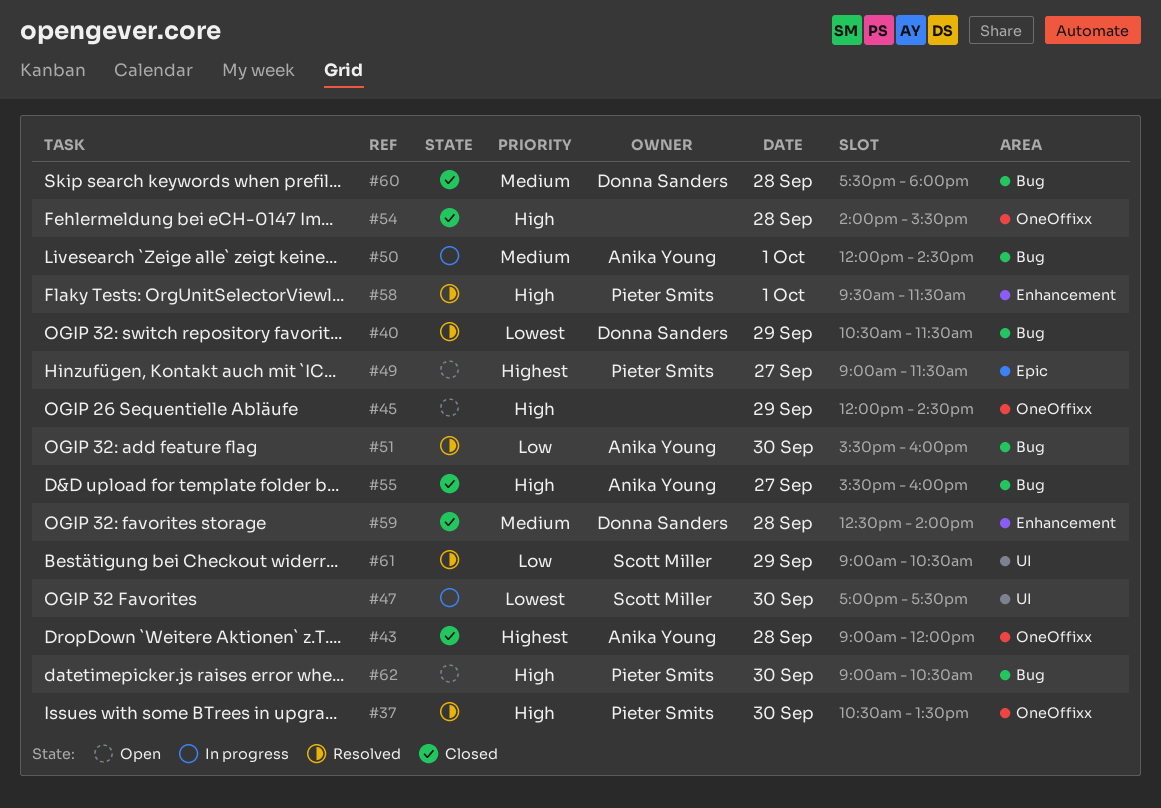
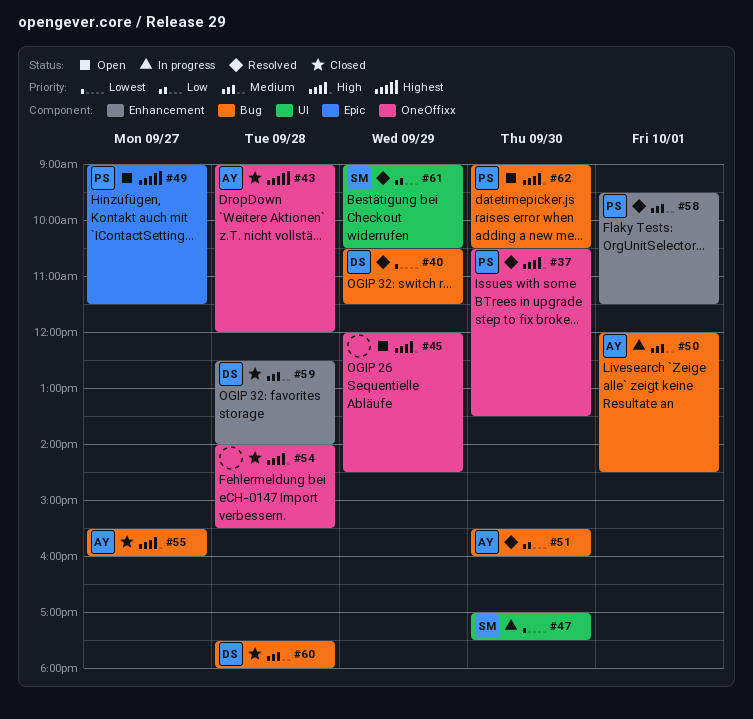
#58, priority: High -> Medium

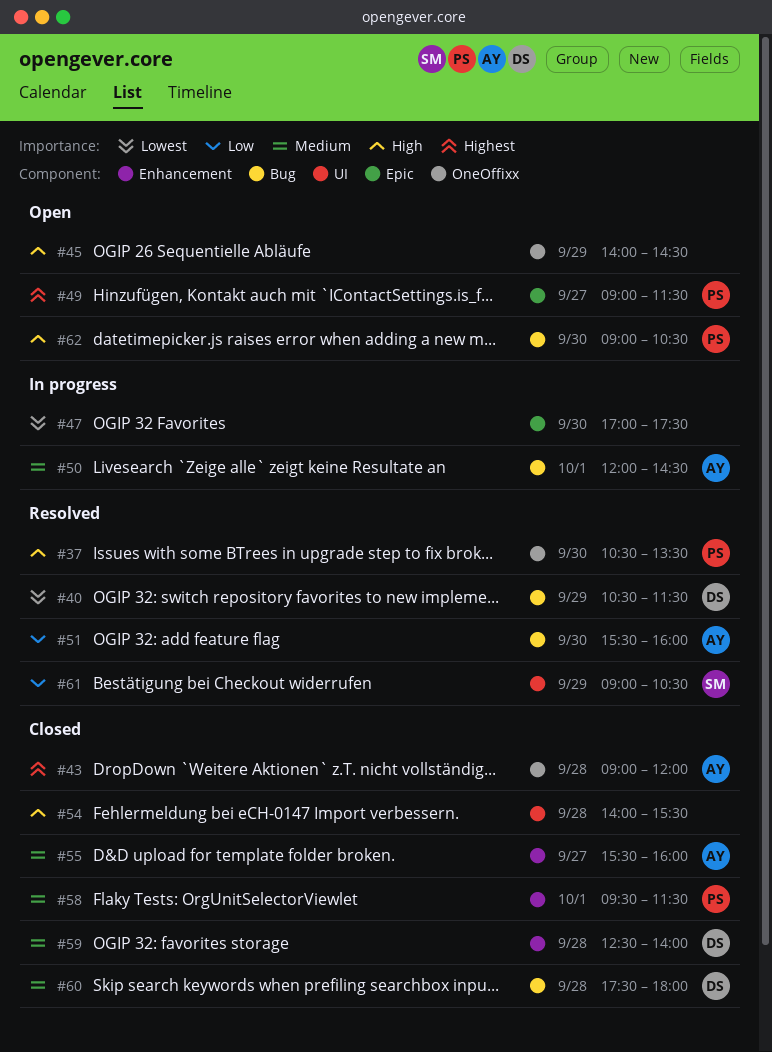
#45, begins: 12:00 -> 14:00
#47, owner: SM -> none
#47, label: UI -> Epic
#54, label: OneOffixx -> UI
#55, priority: High -> Medium
#55, label: Bug -> Enhancement
#58, status: Resolved -> Closed

